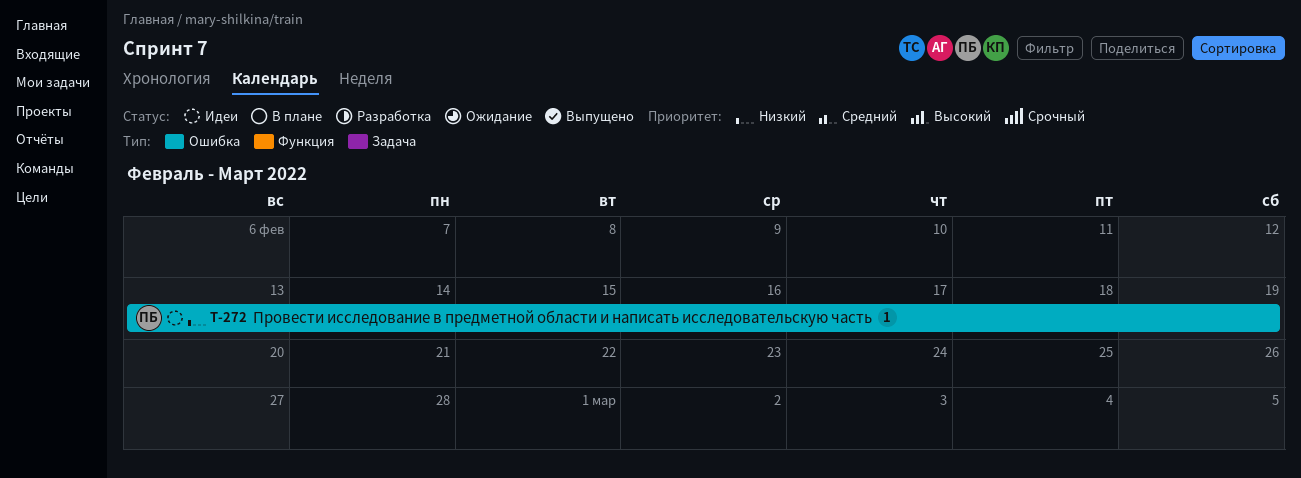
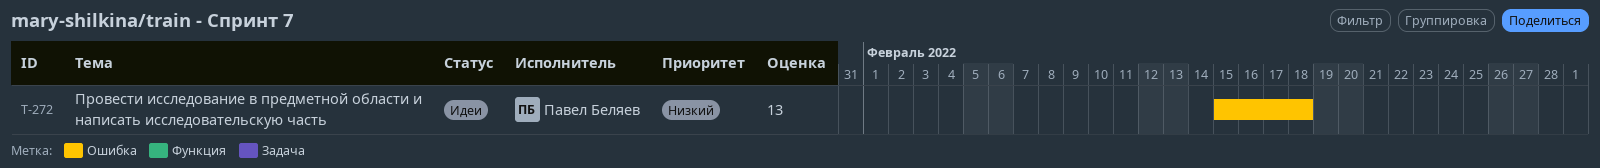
T-272, estimate: 1 -> 13
T-272, start: Feb 13 -> Feb 15
T-272, due: Feb 19 -> Feb 18

